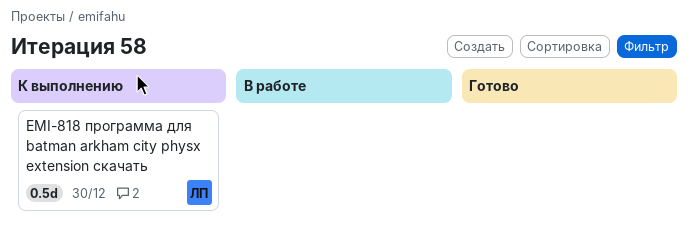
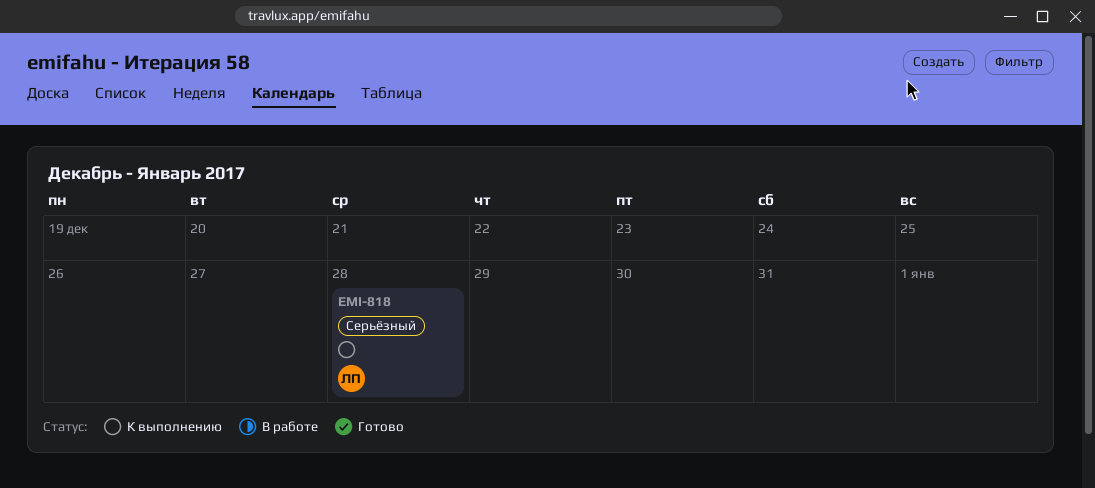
EMI-818, due: Dec 30 -> Dec 28

